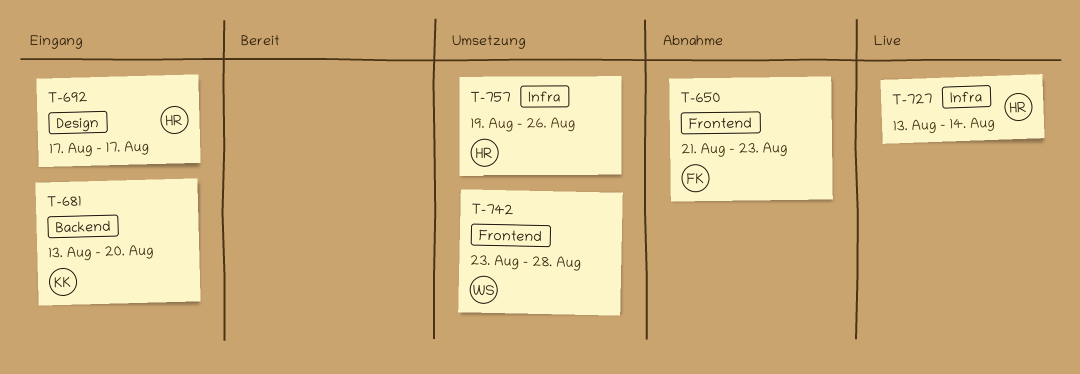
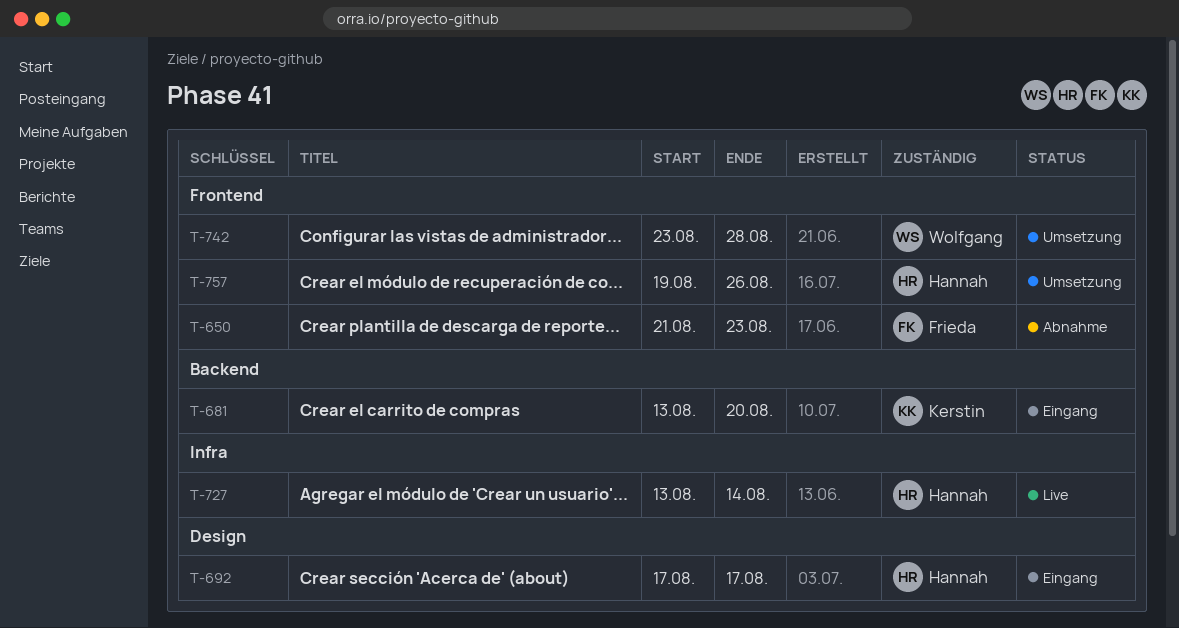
T-757, label: Infra -> Frontend

